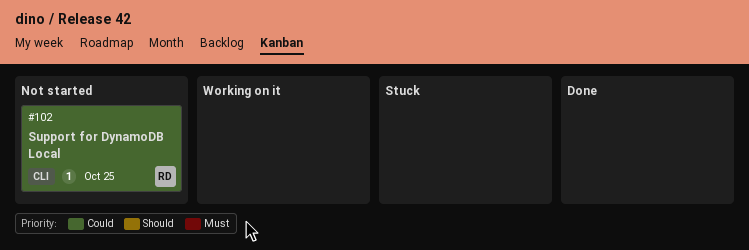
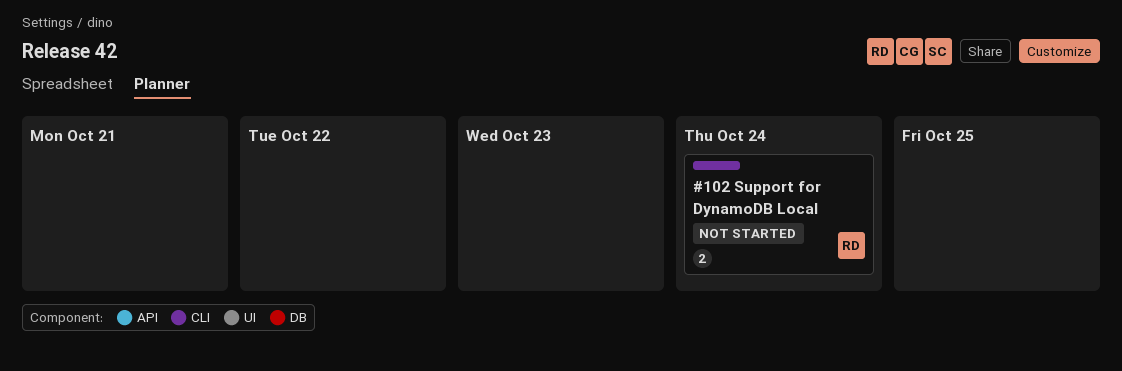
#102, estimate: 1 -> 2
#102, due: Oct 25 -> Oct 24

